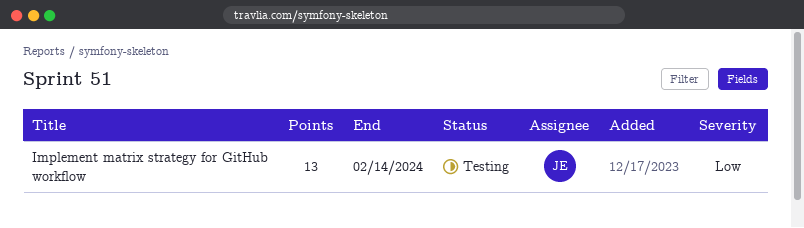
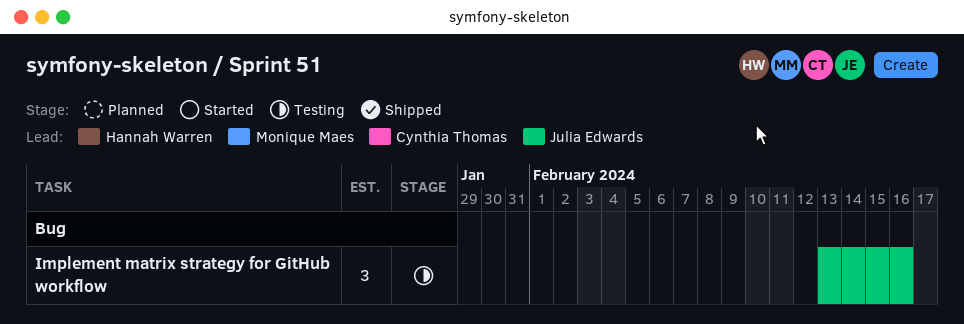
Implement matrix strategy for GitHub workflow, estimate: 13 -> 3
Implement matrix strategy for GitHub workflow, due: Feb 14 -> Feb 16

